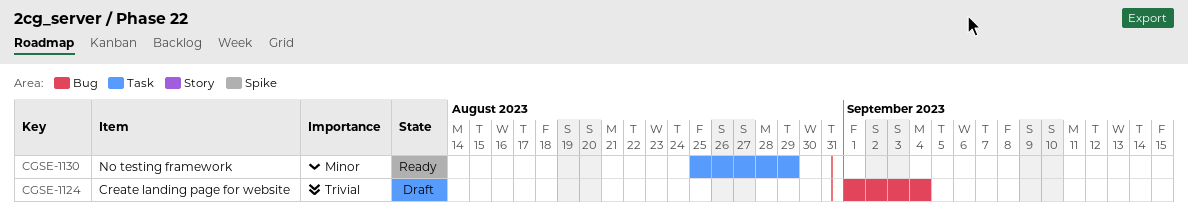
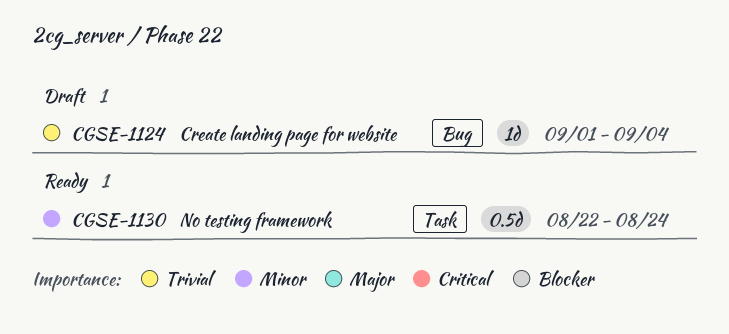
CGSE-1130, start: Aug 25 -> Aug 22
CGSE-1130, due: Aug 29 -> Aug 24

